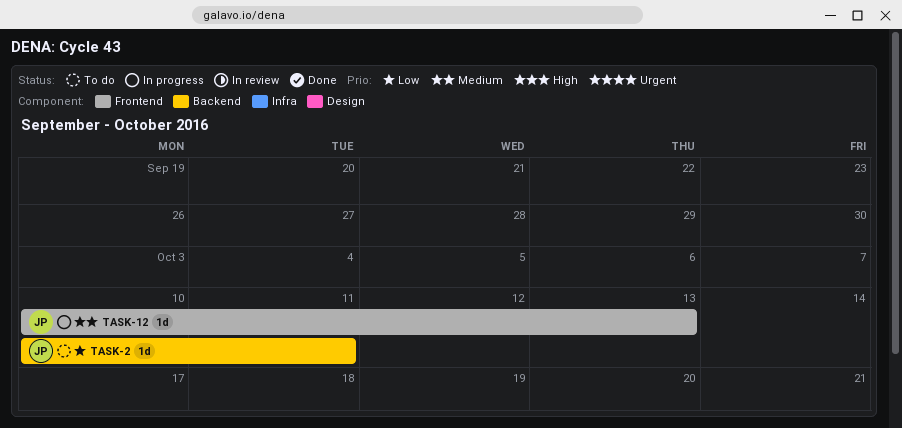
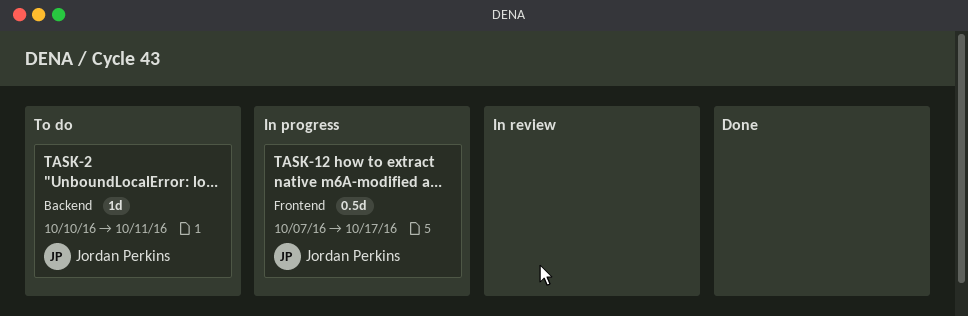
TASK-12, estimate: 1d -> 0.5d
TASK-12, start: Oct 10 -> Oct 7
TASK-12, due: Oct 13 -> Oct 17

